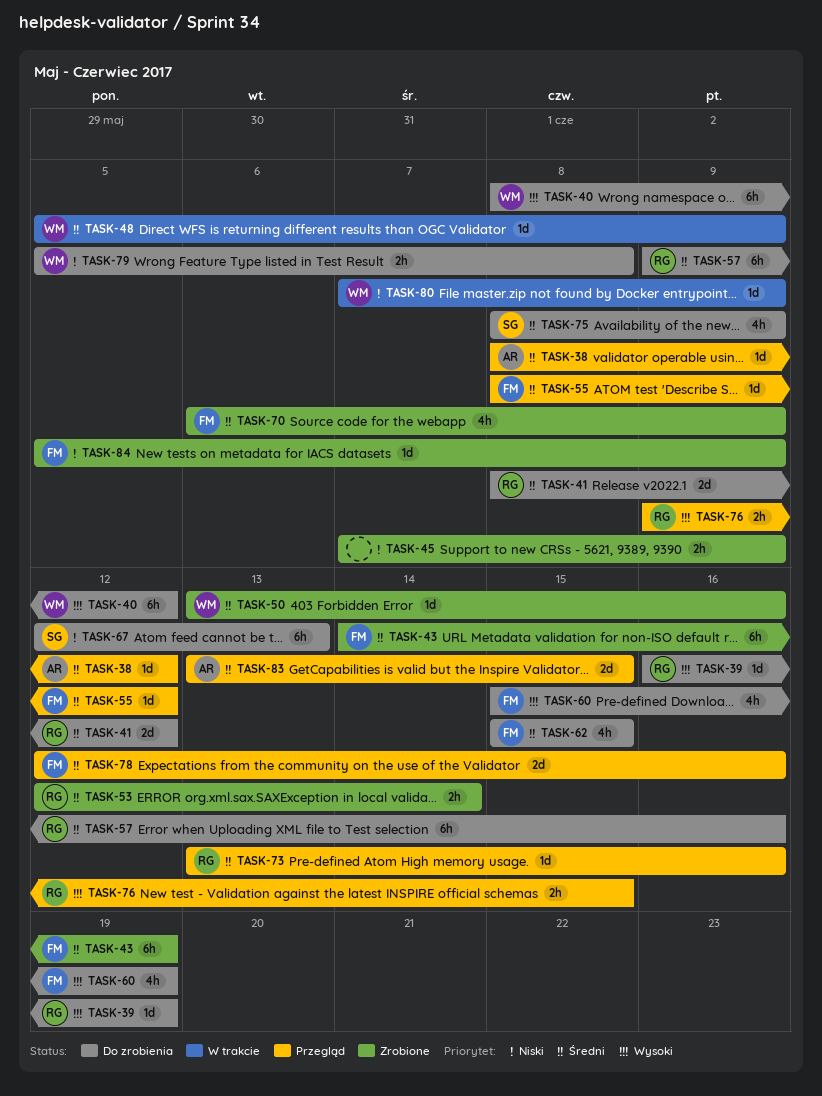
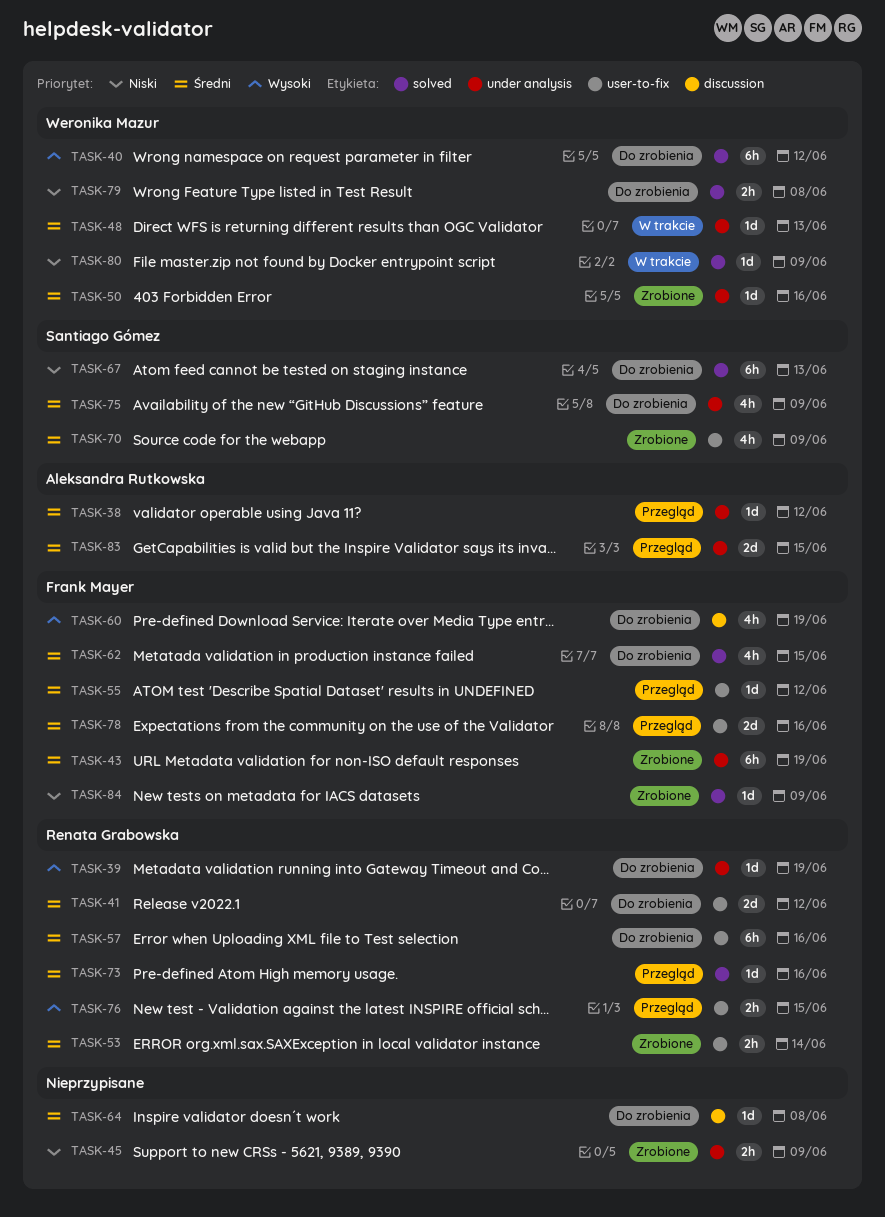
TASK-48, due: Jun 9 -> Jun 13
TASK-64: none -> present
TASK-70, owner: Frank Mayer -> Santiago Gómez

